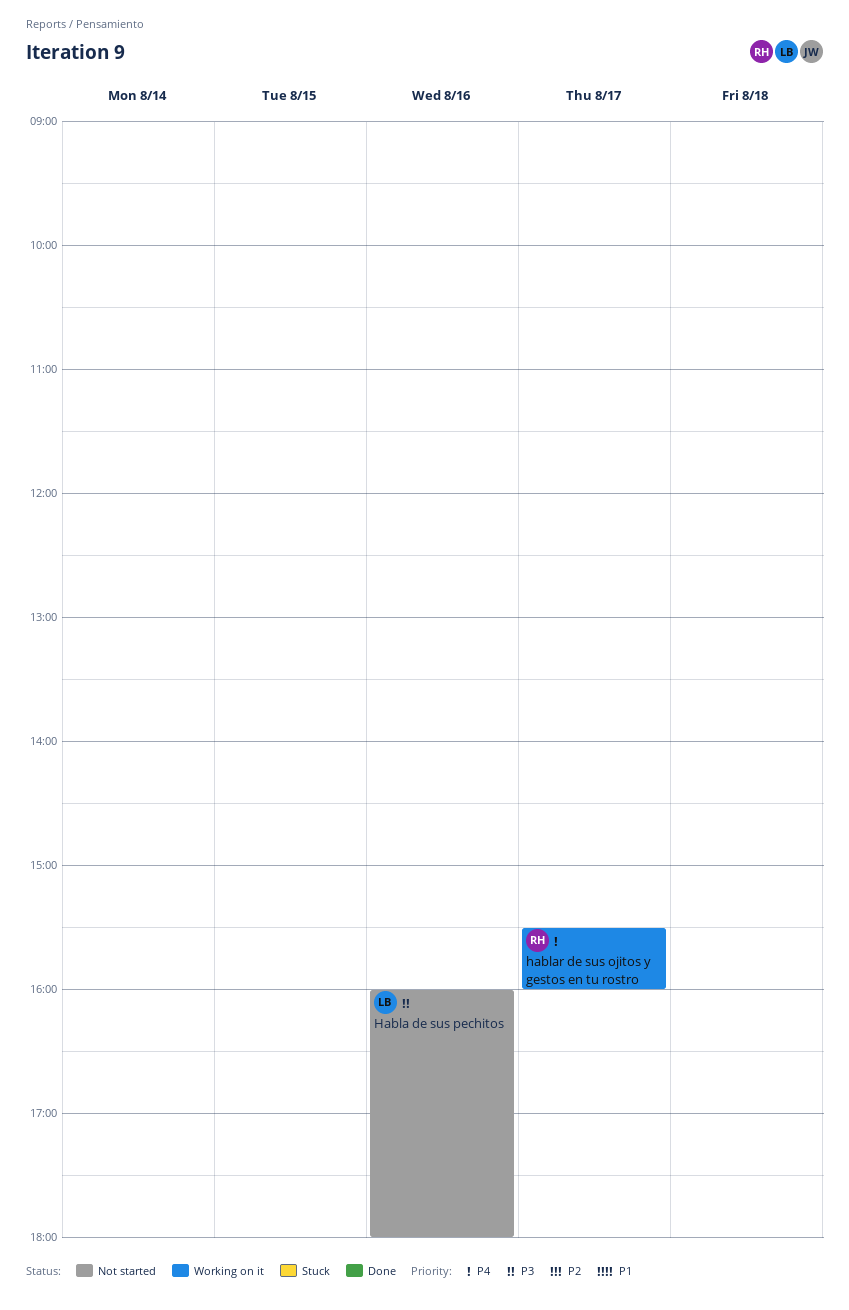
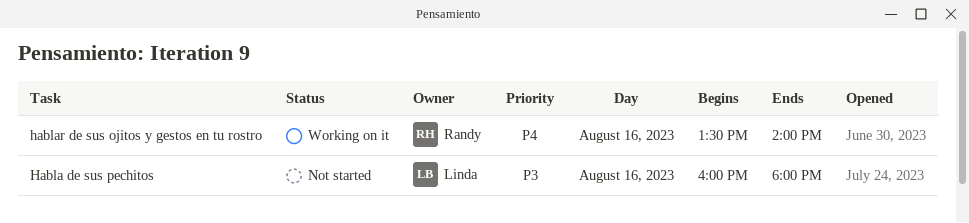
hablar de sus ojitos y gestos en tu rostro, day: Aug 17 -> Aug 16
hablar de sus ojitos y gestos en tu rostro, begins: 15:30 -> 13:30
hablar de sus ojitos y gestos en tu rostro, ends: 16:00 -> 14:00

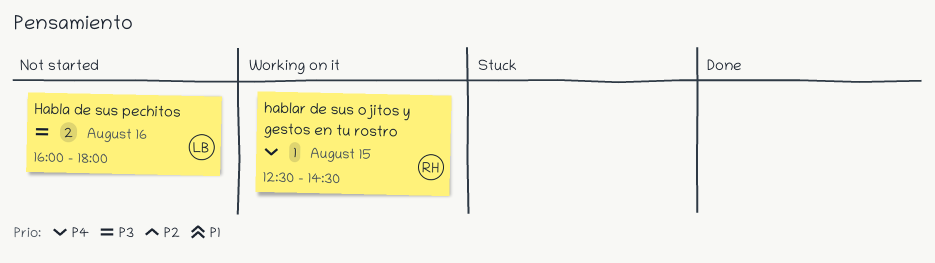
hablar de sus ojitos y gestos en tu rostro, day: Aug 16 -> Aug 15
hablar de sus ojitos y gestos en tu rostro, begins: 13:30 -> 12:30
hablar de sus ojitos y gestos en tu rostro, ends: 14:00 -> 14:30

